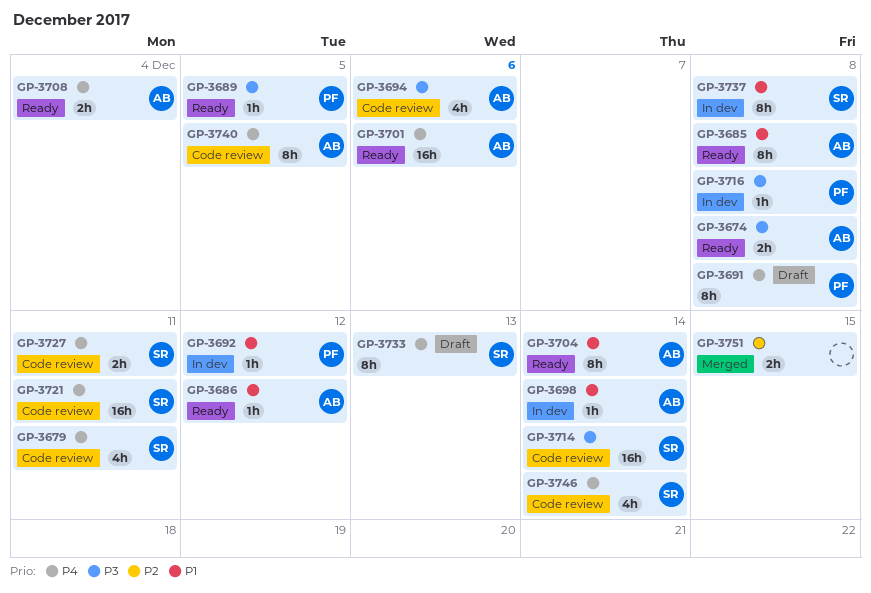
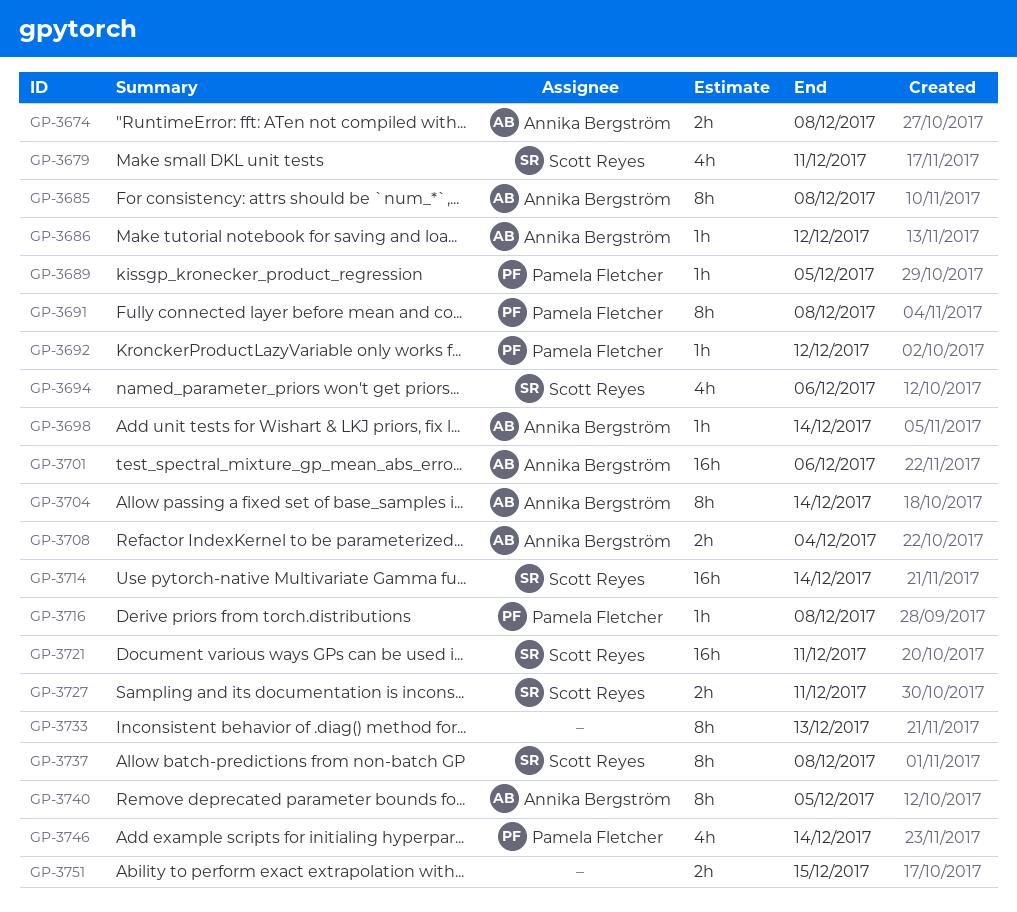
GP-3694, owner: Annika Bergström -> Scott Reyes
GP-3733, owner: Scott Reyes -> none
GP-3746, owner: Scott Reyes -> Pamela Fletcher

